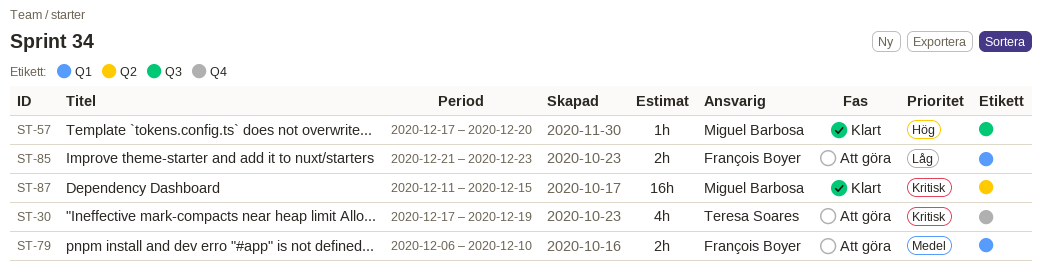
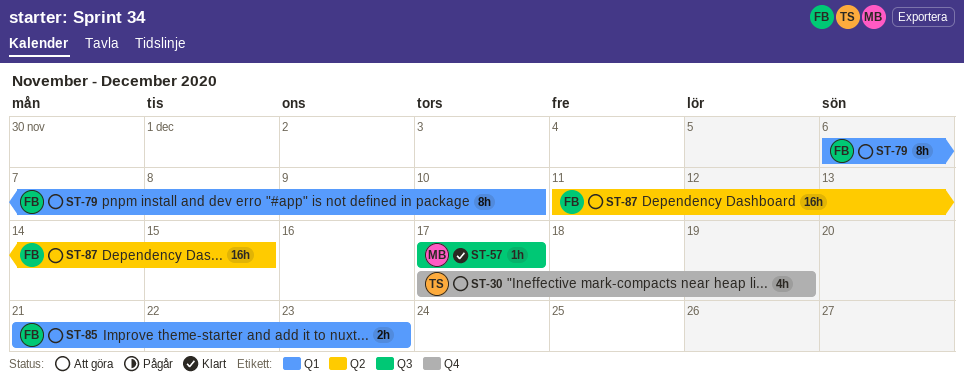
ST-57, due: Dec 20 -> Dec 17
ST-79, estimate: 2h -> 8h
ST-87, status: Klart -> Att göra
ST-87, owner: Miguel Barbosa -> François Boyer

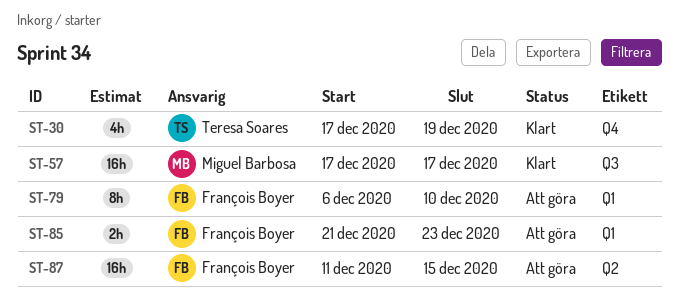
ST-30, status: Att göra -> Klart
ST-57, estimate: 1h -> 16h

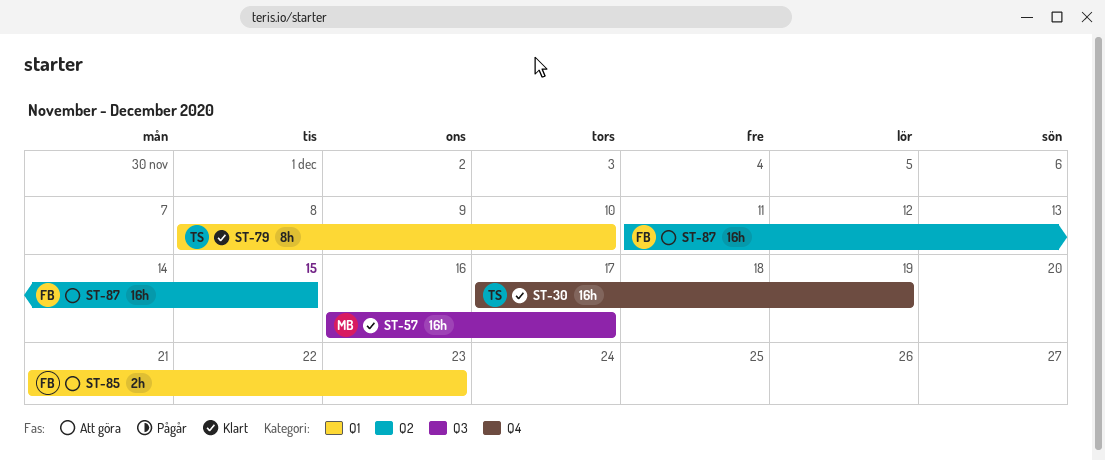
ST-30, estimate: 4h -> 16h
ST-57, start: Dec 17 -> Dec 16
ST-79, status: Att göra -> Klart
ST-79, owner: François Boyer -> Teresa Soares
ST-79, start: Dec 6 -> Dec 8

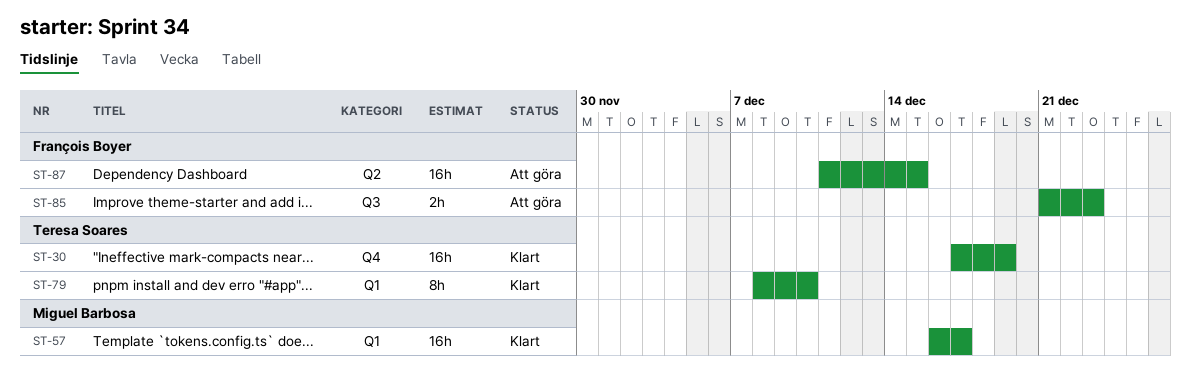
ST-57, label: Q3 -> Q1
ST-85, label: Q1 -> Q3

